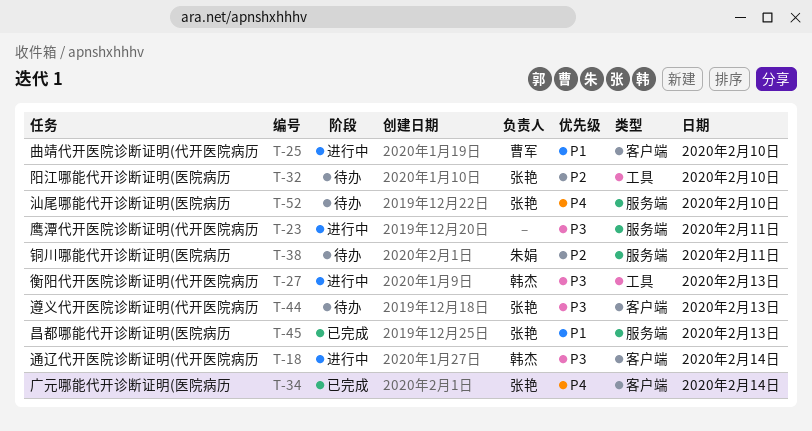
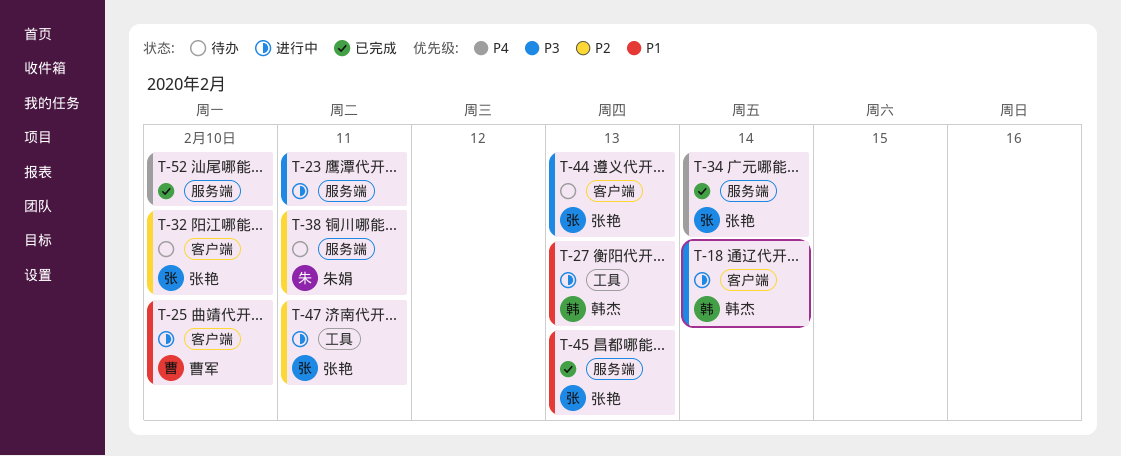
T-27, priority: P3 -> P1
T-32, label: 工具 -> 客户端
T-34, label: 客户端 -> 服务端
T-47: none -> present
T-52, status: 待办 -> 已完成
T-52, owner: 张艳 -> none

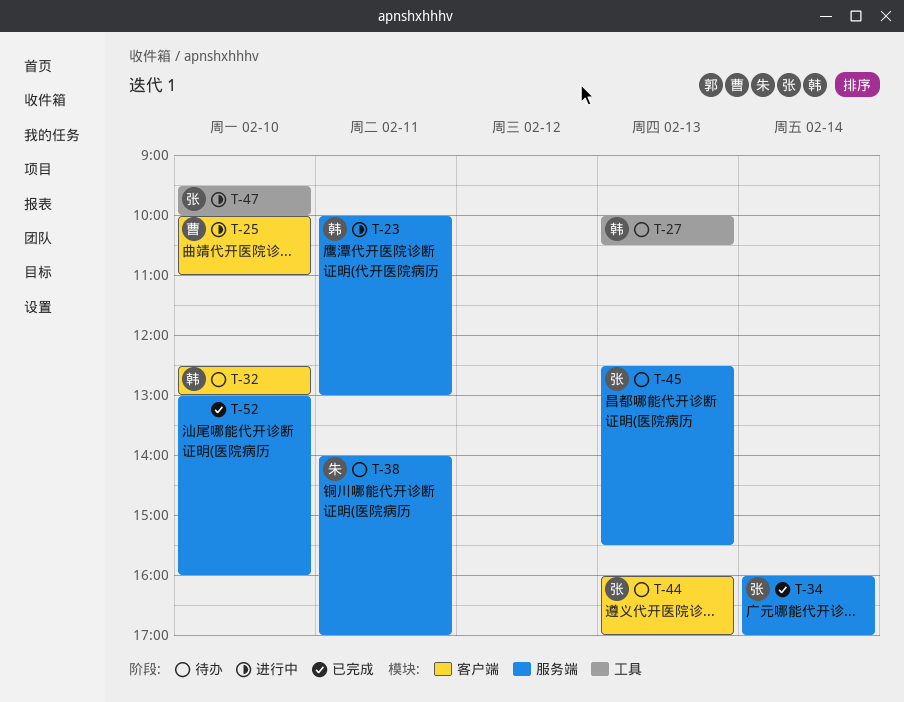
T-18: present -> none
T-23, owner: none -> 韩杰
T-27, status: 进行中 -> 待办
T-32, owner: 张艳 -> 韩杰
T-45, status: 已完成 -> 待办
T-47, day: Feb 11 -> Feb 10

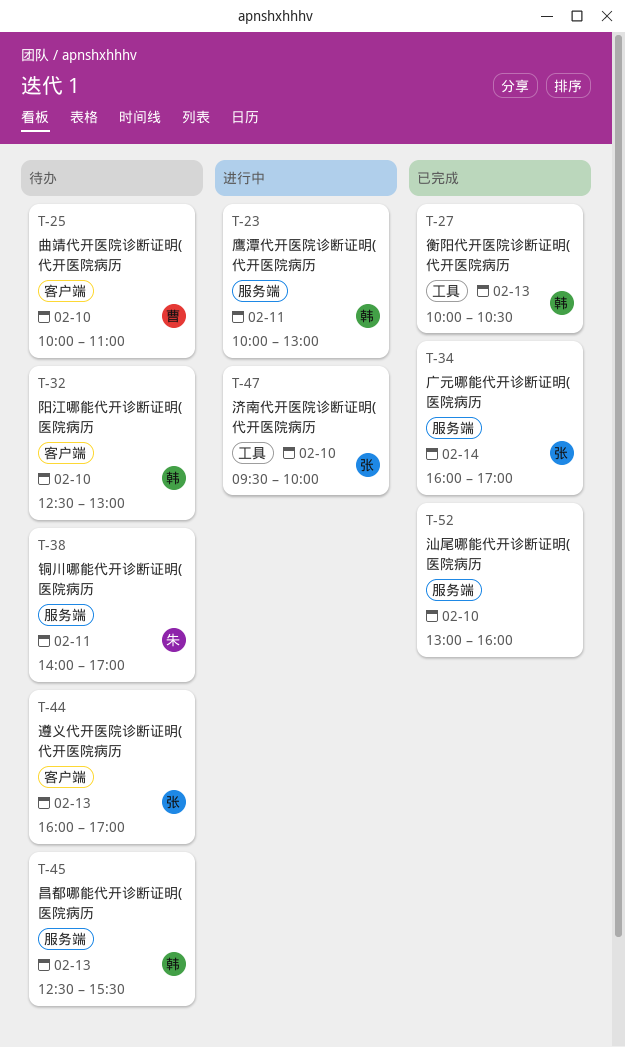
T-25, status: 进行中 -> 待办
T-27, status: 待办 -> 已完成
T-45, owner: 张 -> 韩

